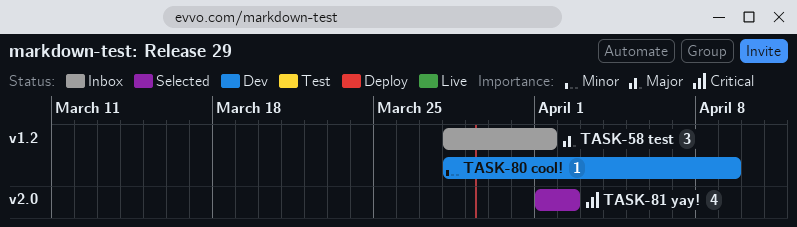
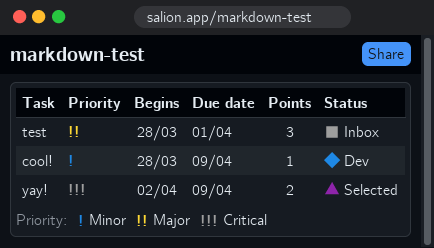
yay!, estimate: 4 -> 2
yay!, start: Apr 1 -> Apr 2
yay!, due: Apr 2 -> Apr 9

